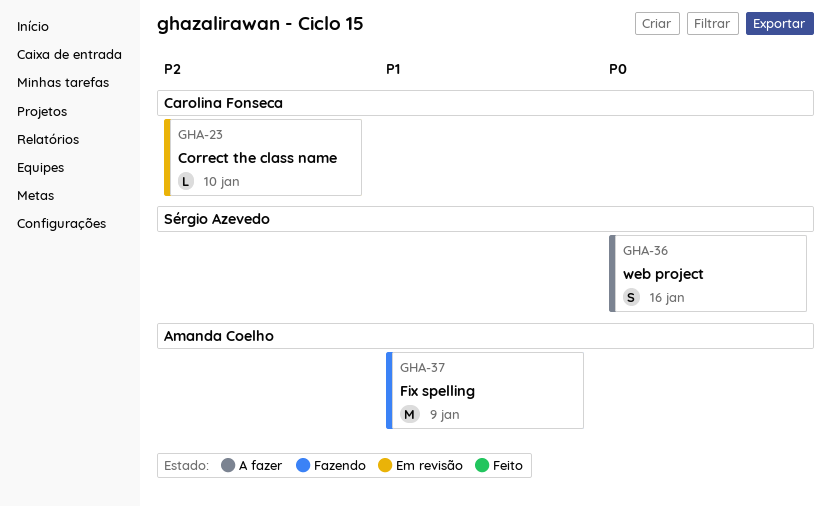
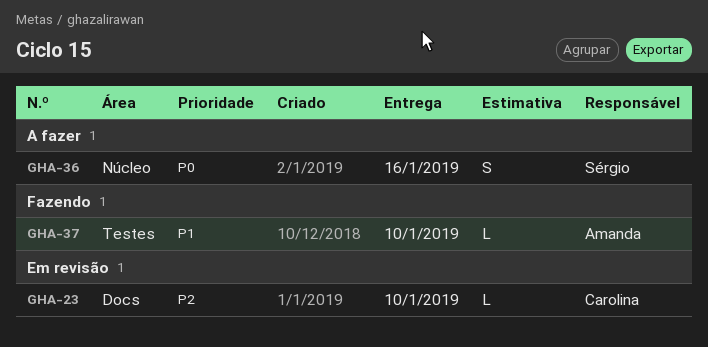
GHA-37, estimate: M -> L
GHA-37, due: Jan 9 -> Jan 10

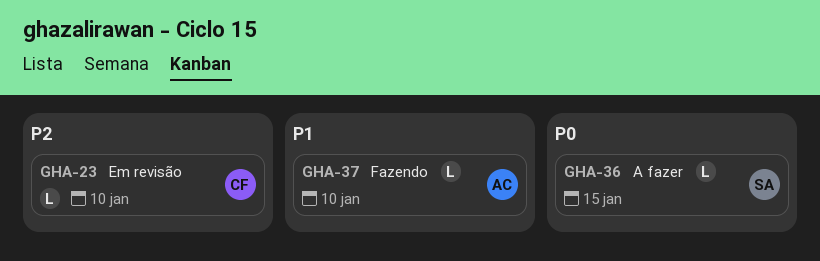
GHA-36, estimate: S -> L
GHA-36, due: Jan 16 -> Jan 15

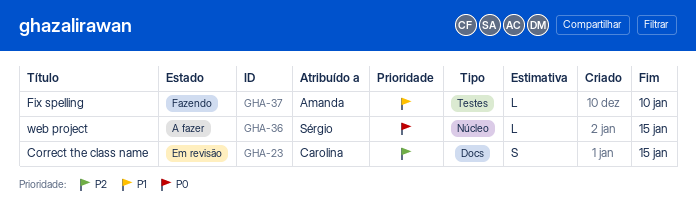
GHA-23, estimate: L -> S
GHA-23, due: Jan 10 -> Jan 15

